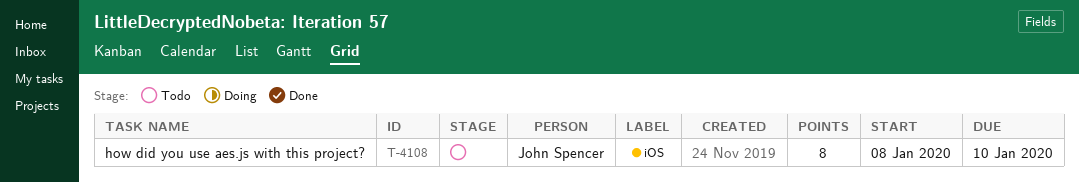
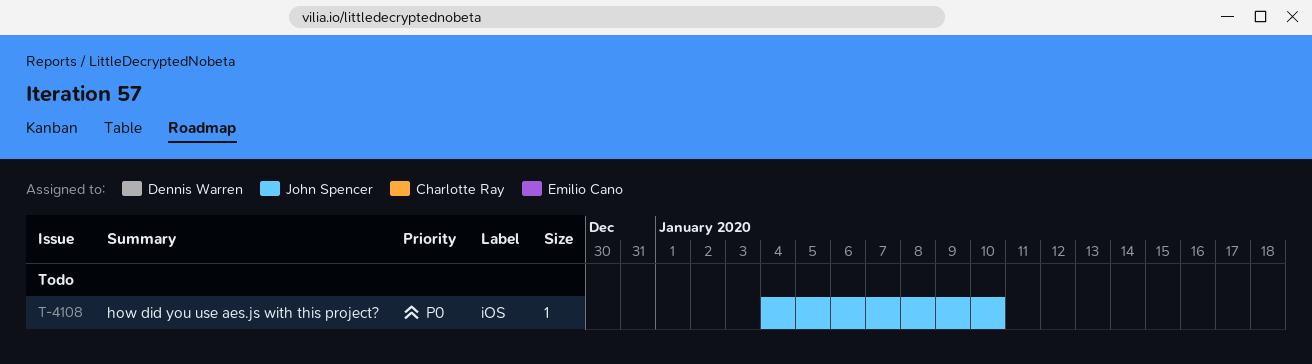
T-4108, estimate: 8 -> 1
T-4108, start: Jan 8 -> Jan 4

